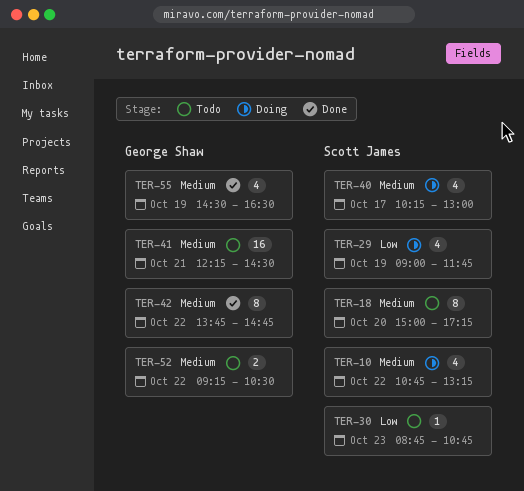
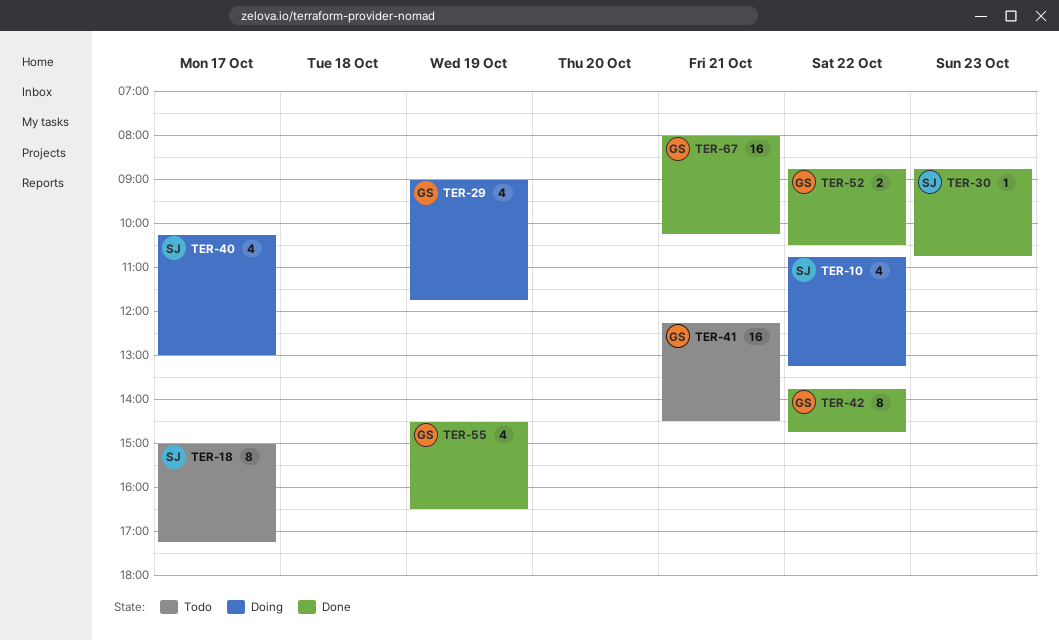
TER-18, day: Oct 20 -> Oct 17
TER-29, owner: Scott James -> George Shaw
TER-30, status: Todo -> Done
TER-52, status: Todo -> Done
TER-52, begins: 09:15 -> 08:45
TER-67: none -> present

